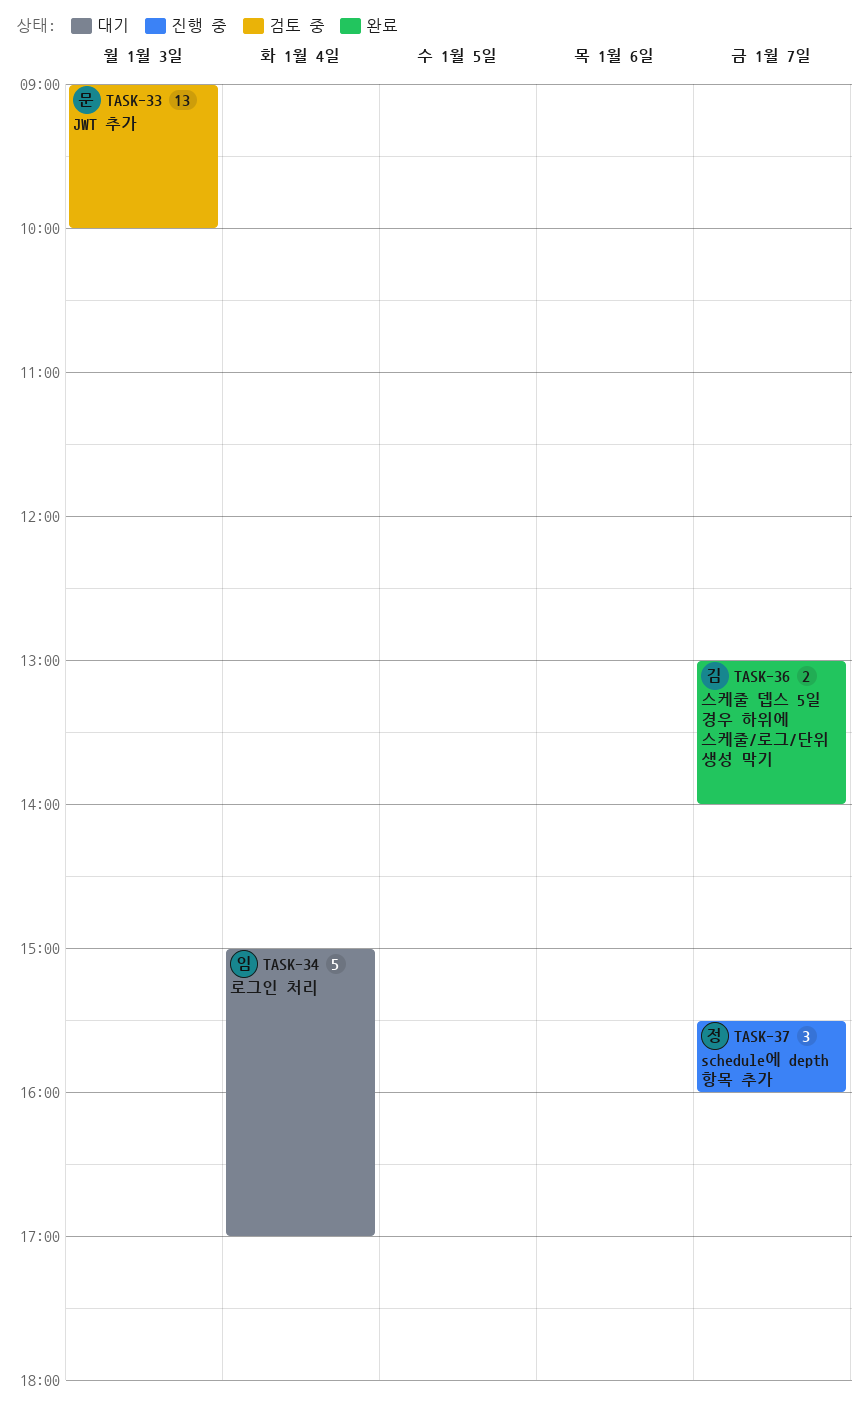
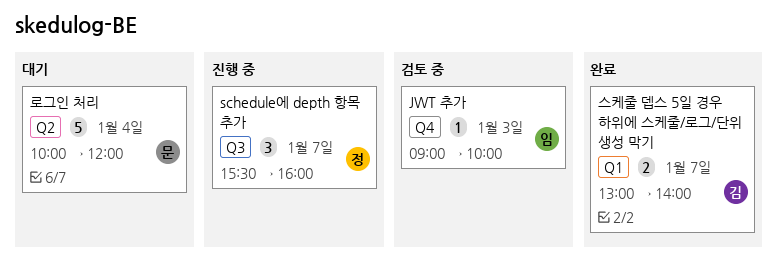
JWT 추가, owner: 문 -> 임
JWT 추가, estimate: 13 -> 1
로그인 처리, owner: 임 -> 문
로그인 처리, begins: 15:00 -> 10:00
로그인 처리, ends: 17:00 -> 12:00

